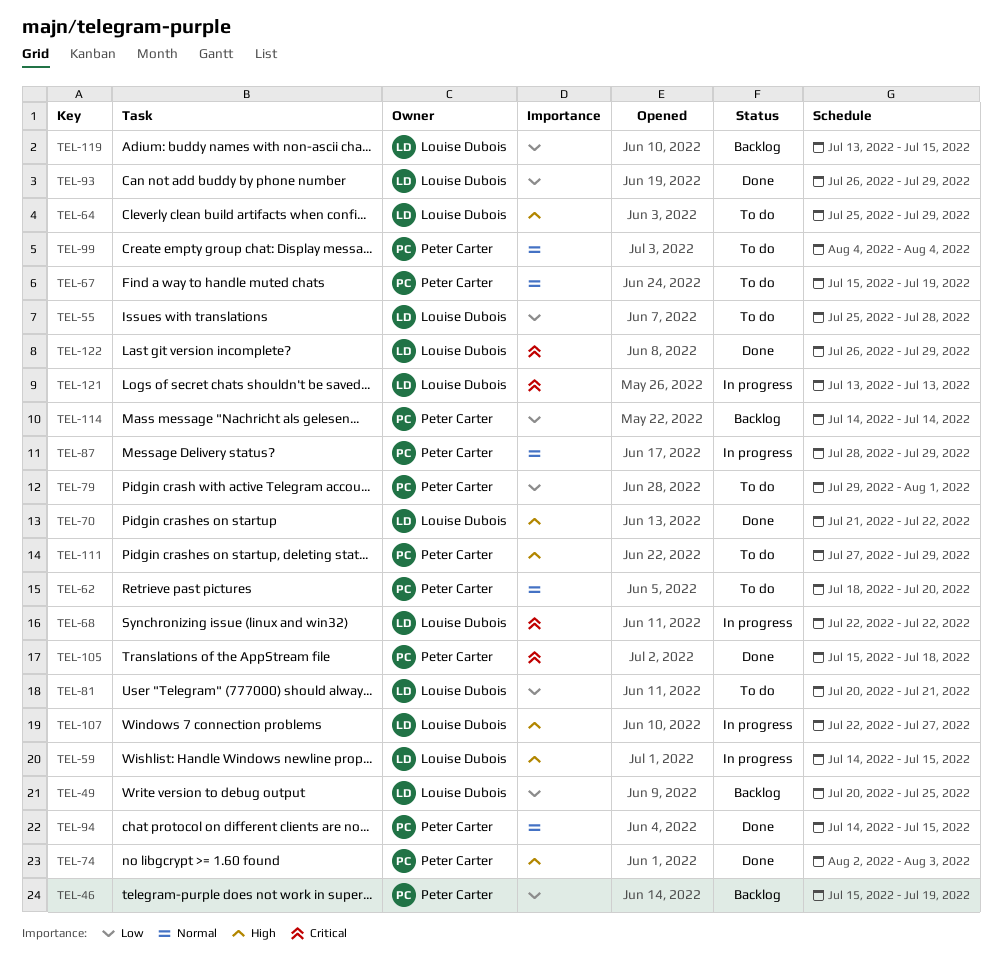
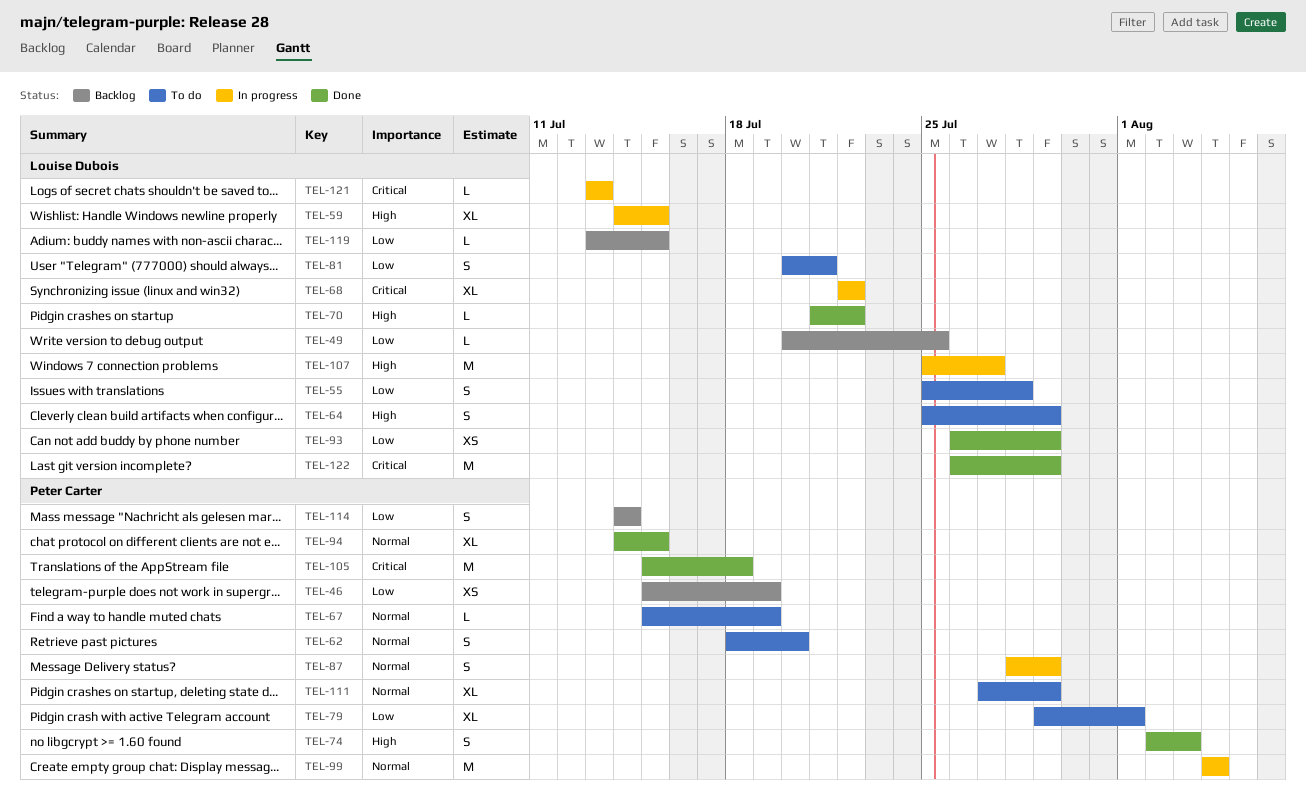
TEL-99, status: To do -> In progress
TEL-107, start: Jul 22 -> Jul 25
TEL-111, priority: High -> Normal

